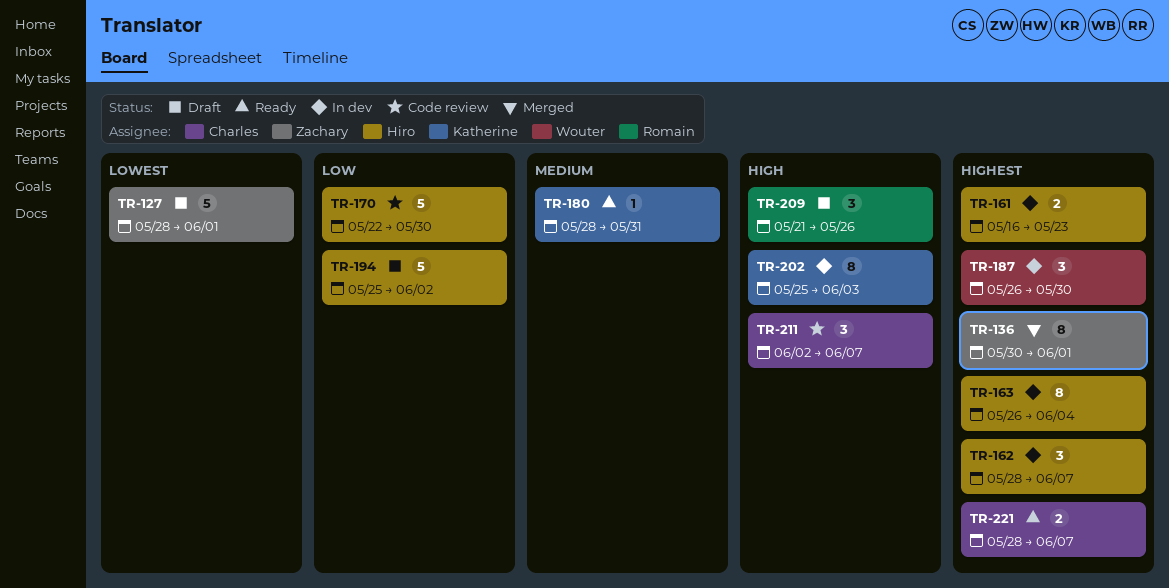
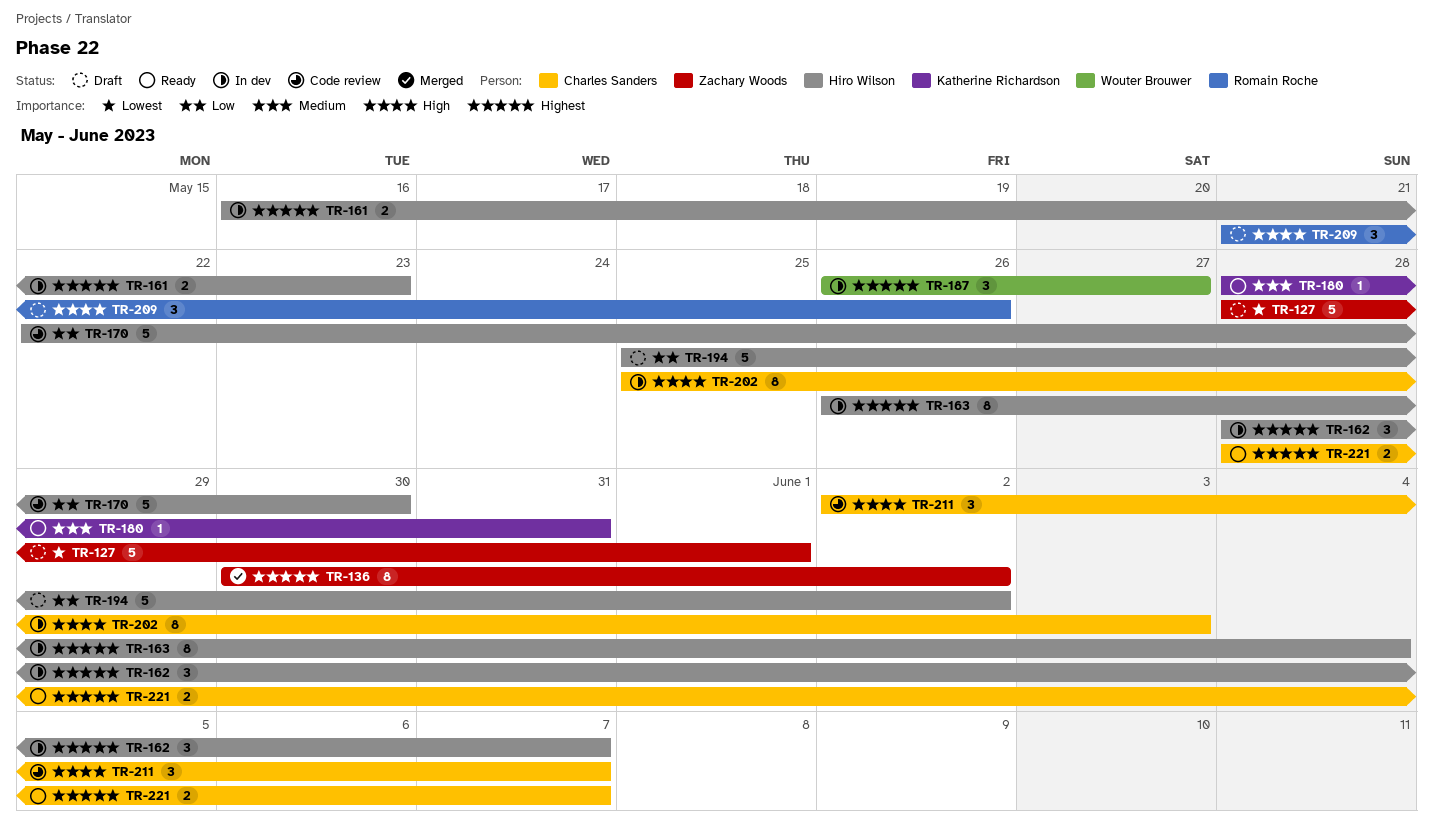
TR-136, due: Jun 1 -> Jun 2
TR-187, due: May 30 -> May 27
TR-202, owner: Katherine Richardson -> Charles Sanders

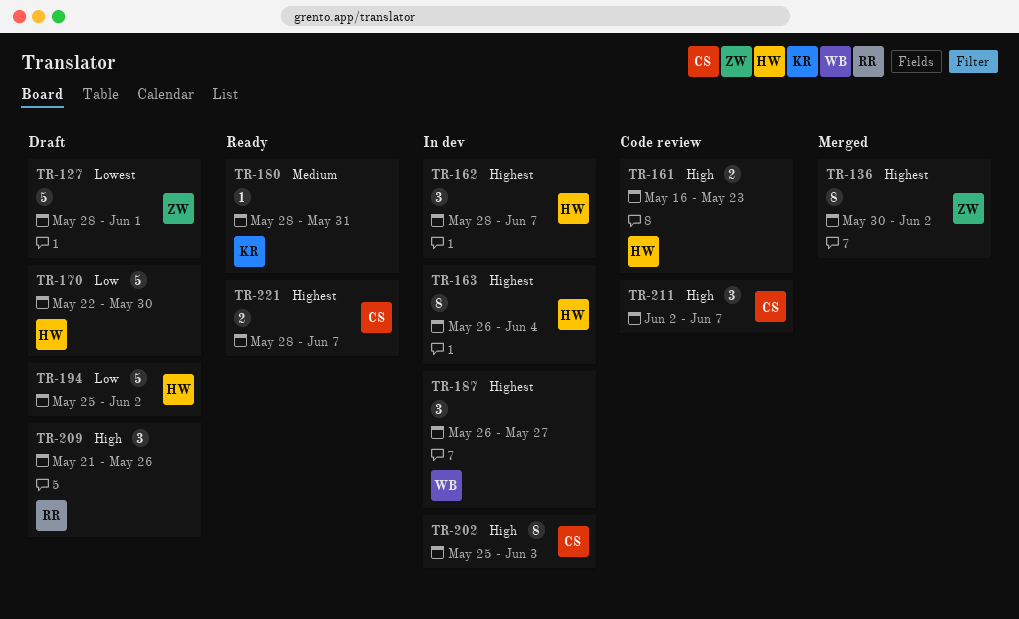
TR-161, status: In dev -> Code review
TR-161, priority: Highest -> High
TR-170, status: Code review -> Draft

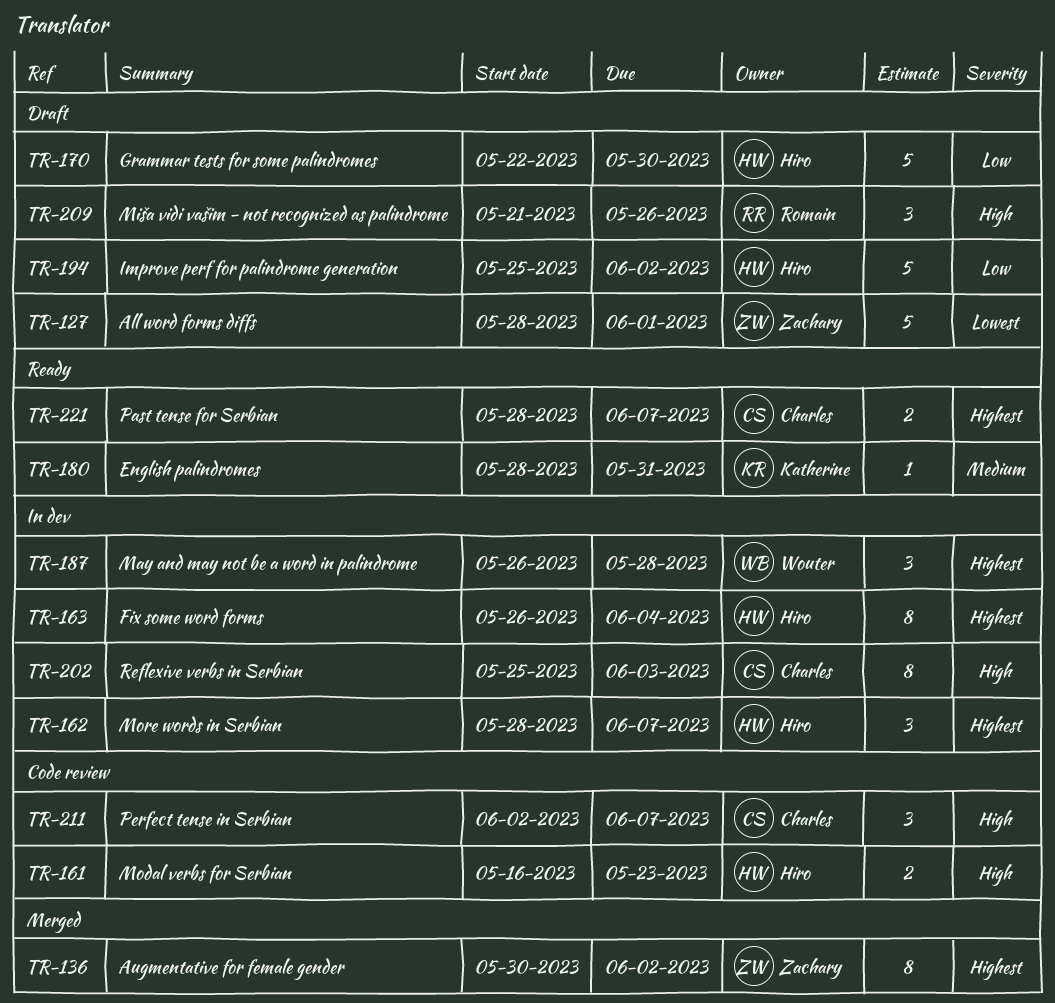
TR-187, due: May 27 -> May 28

